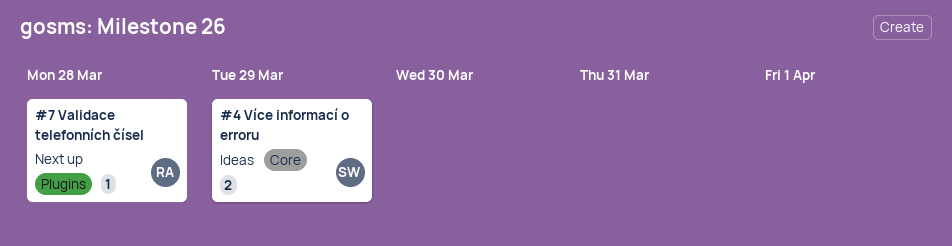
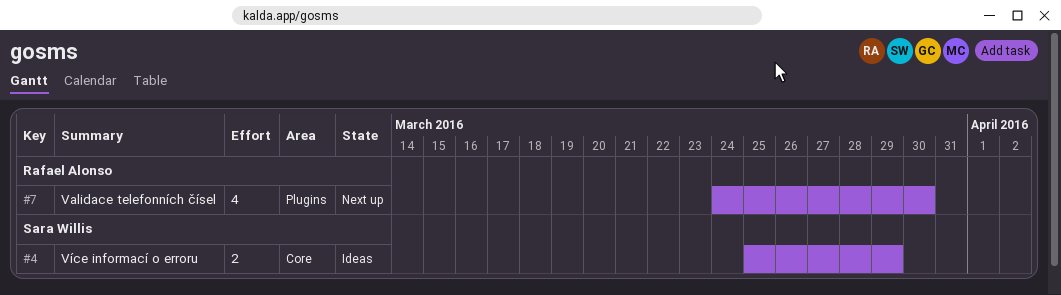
#7, estimate: 1 -> 4
#7, due: Mar 28 -> Mar 30

